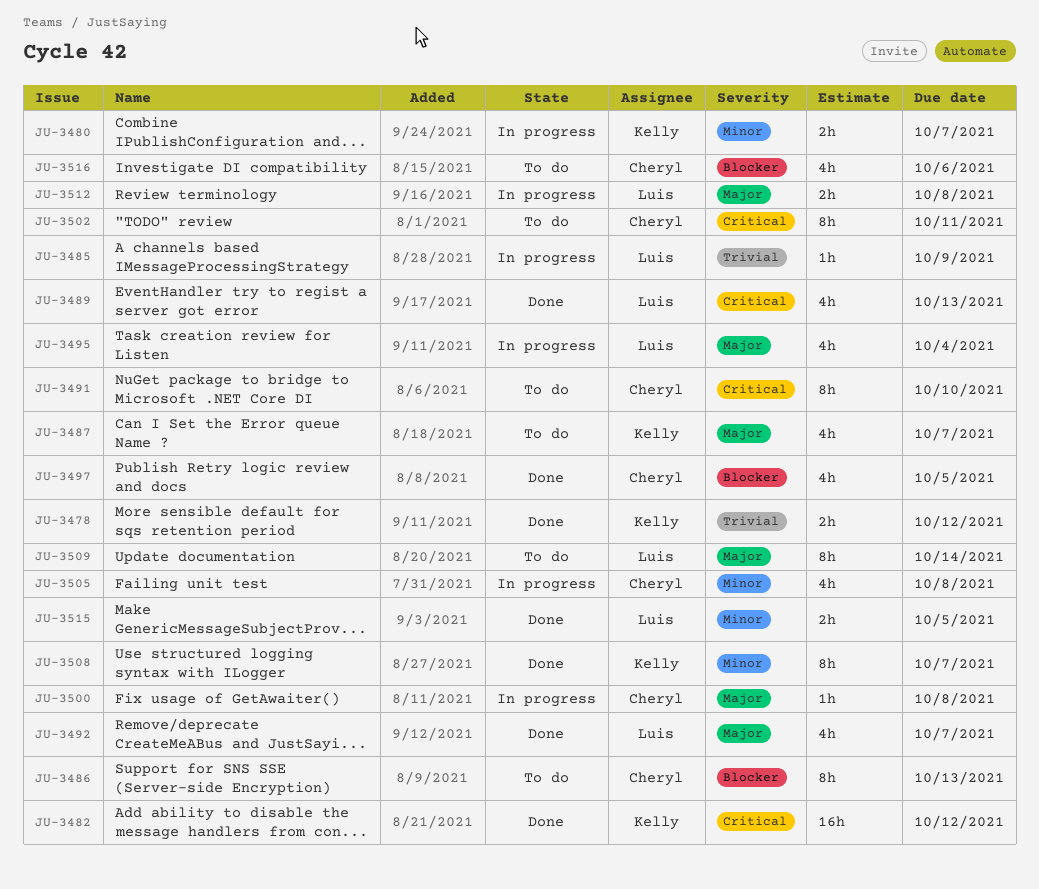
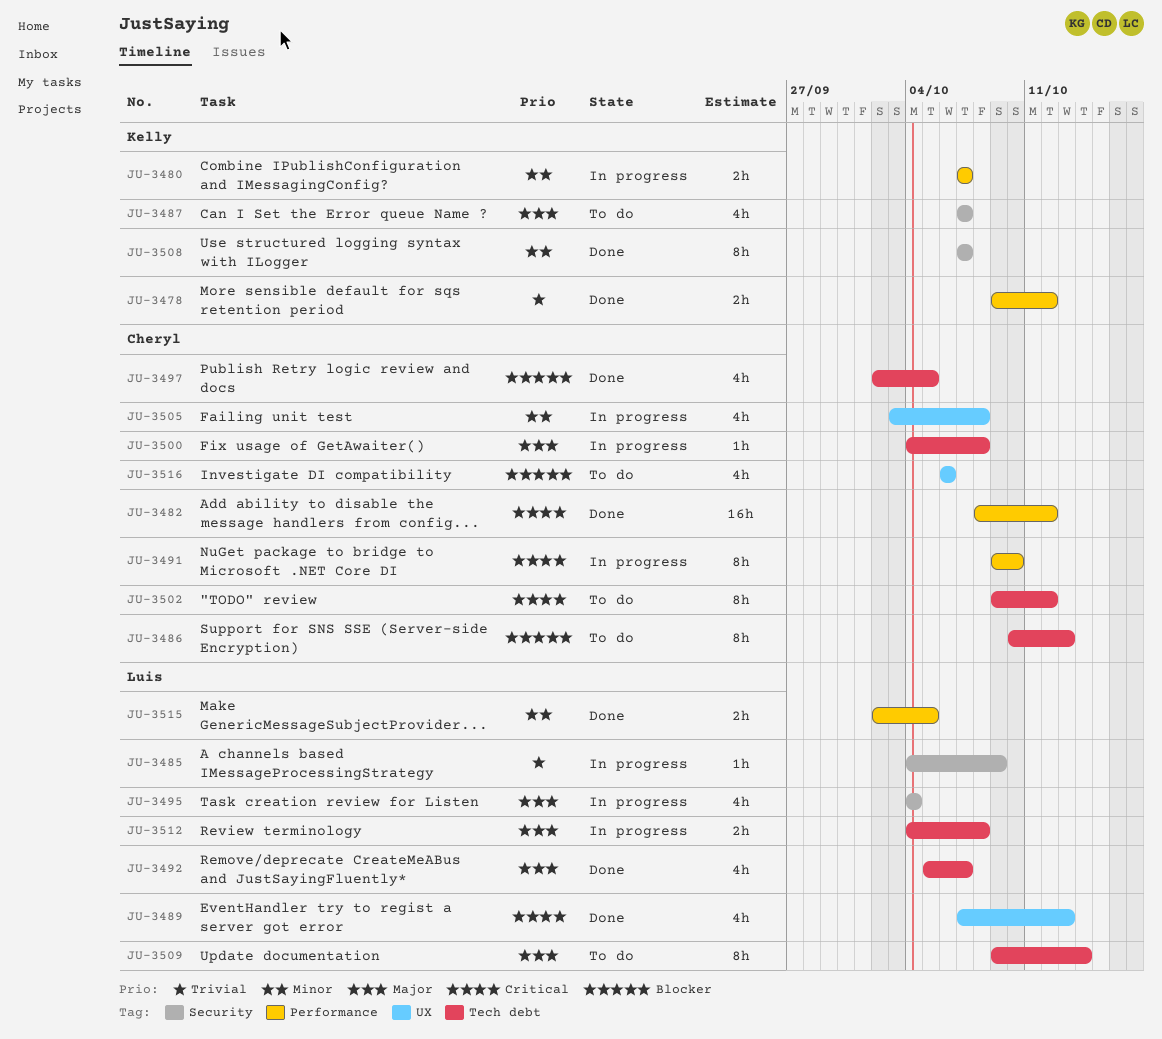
JU-3482, owner: Kelly -> Cheryl
JU-3491, status: To do -> In progress
JU-3502, due: Oct 11 -> Oct 12

